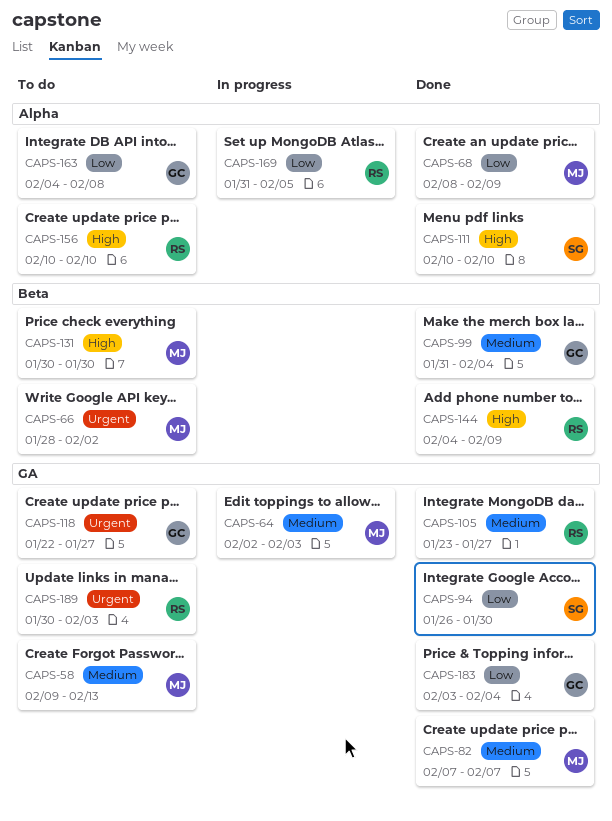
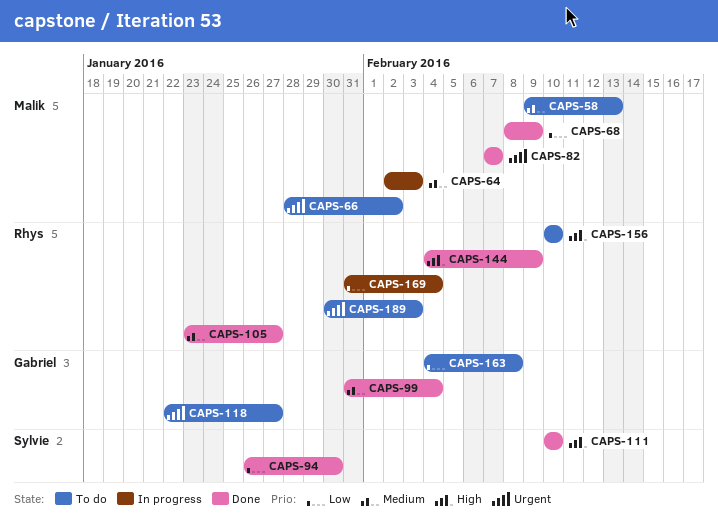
CAPS-82, priority: Medium -> Urgent
CAPS-131: present -> none
CAPS-169, due: Feb 5 -> Feb 4
CAPS-183: present -> none

